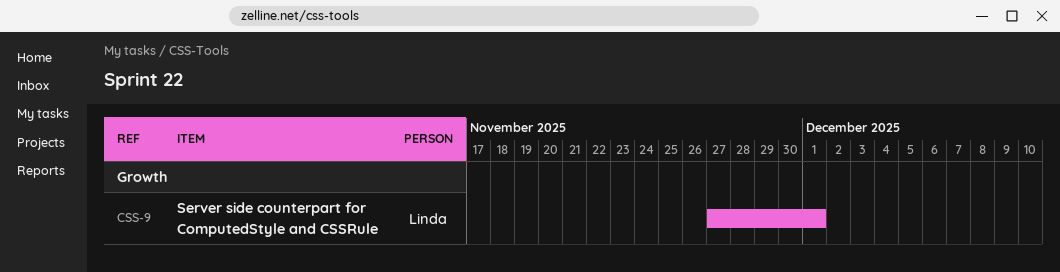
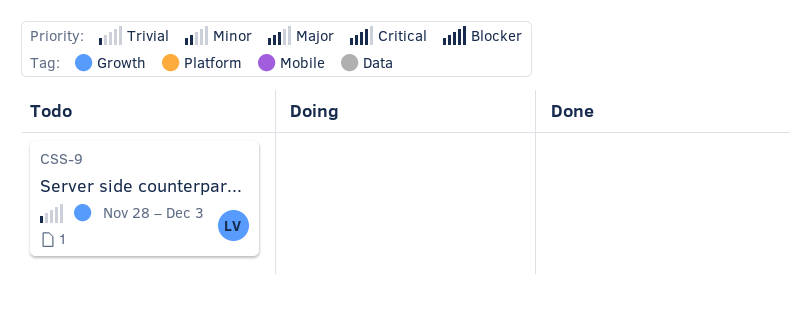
CSS-9, start: Nov 27 -> Nov 28
CSS-9, due: Dec 1 -> Dec 3

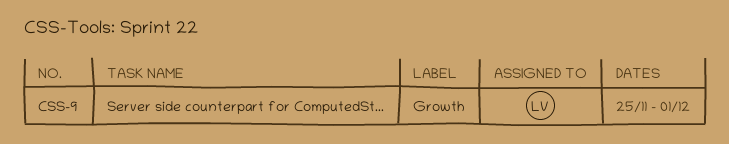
CSS-9, start: Nov 28 -> Nov 25
CSS-9, due: Dec 3 -> Dec 1

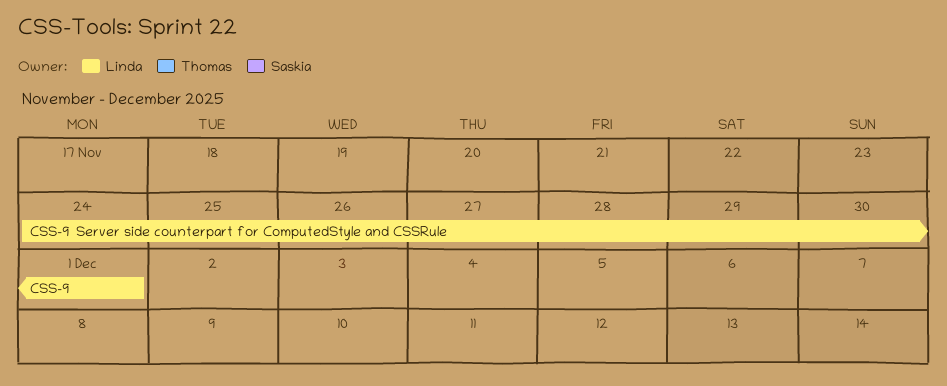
CSS-9, start: Nov 25 -> Nov 24

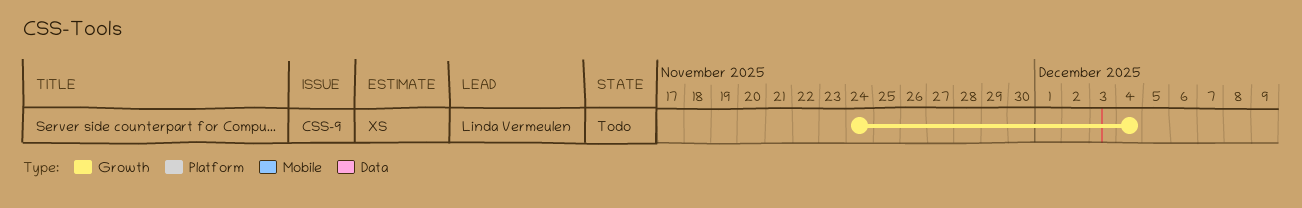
CSS-9, due: Dec 1 -> Dec 4

